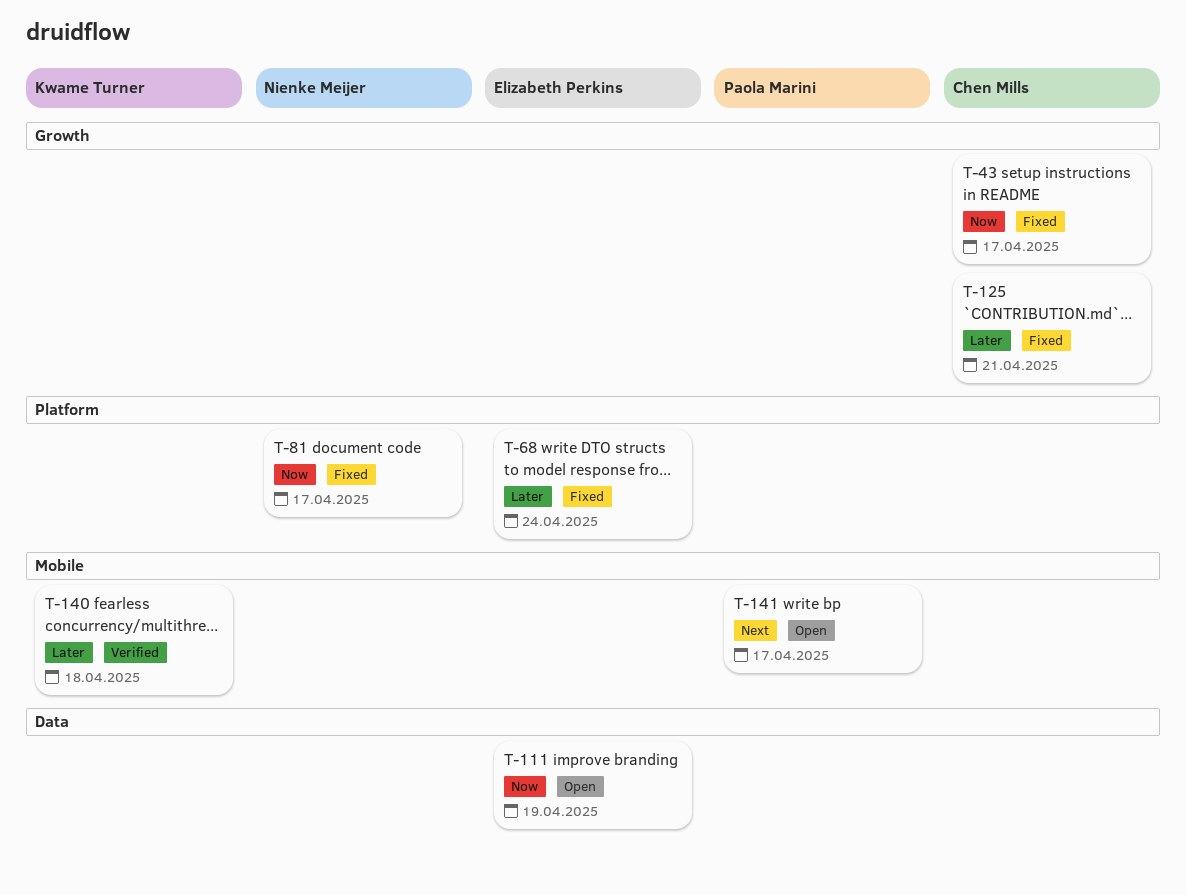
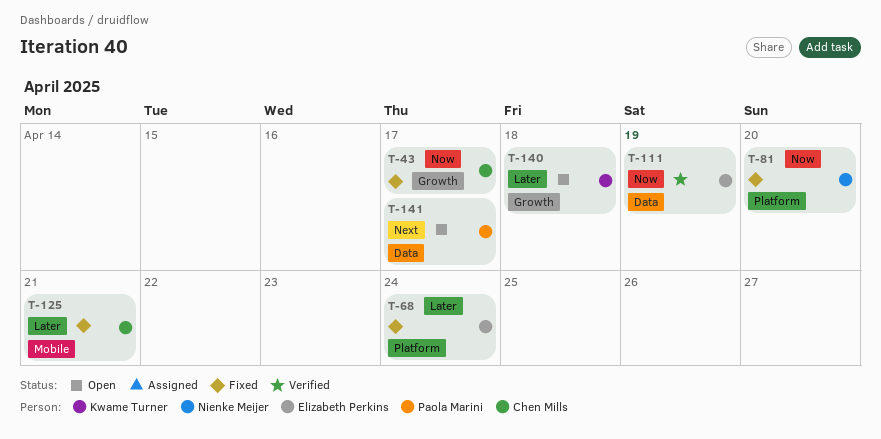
T-81, due: Apr 17 -> Apr 20
T-111, status: Open -> Verified
T-125, label: Growth -> Mobile
T-140, status: Verified -> Open
T-140, label: Mobile -> Growth
T-141, label: Mobile -> Data

